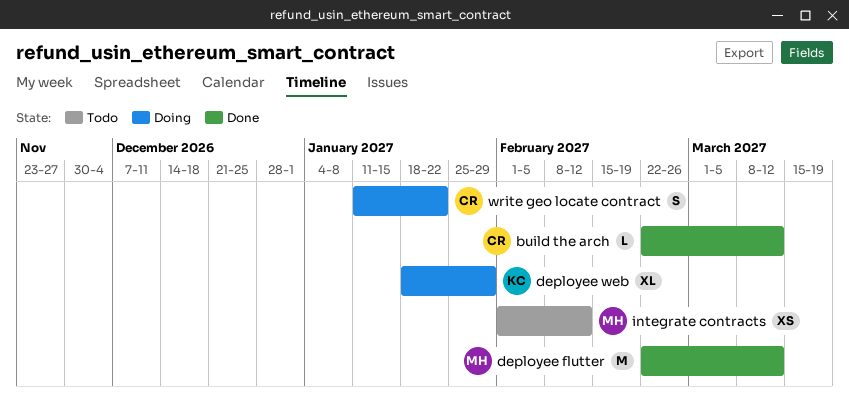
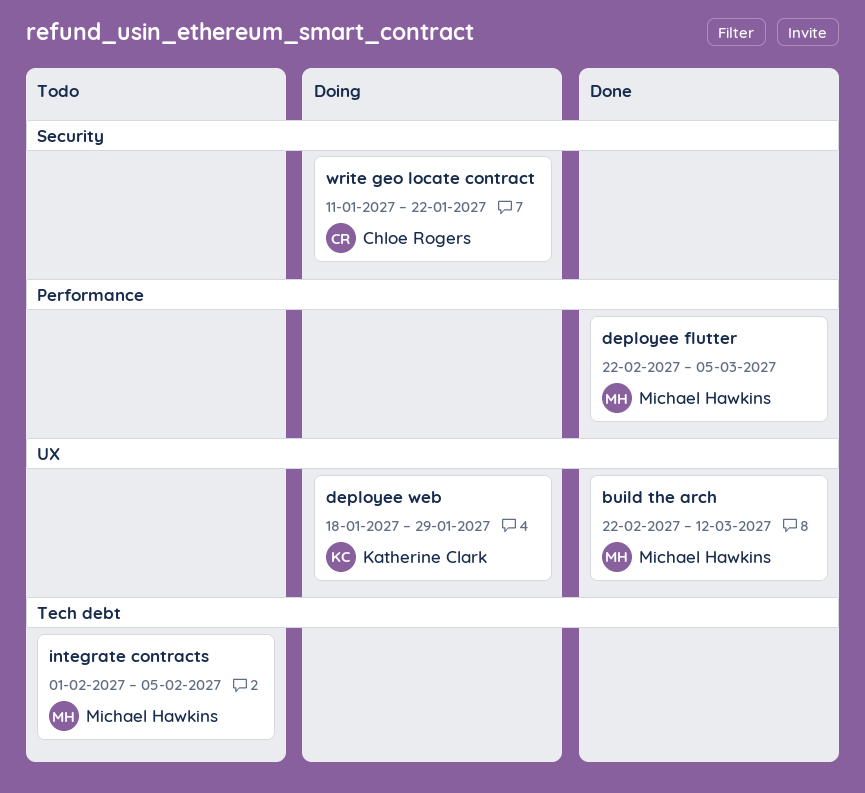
build the arch, owner: Chloe Rogers -> Michael Hawkins
deployee flutter, due: Mar 12 -> Mar 5
integrate contracts, due: Feb 12 -> Feb 5

